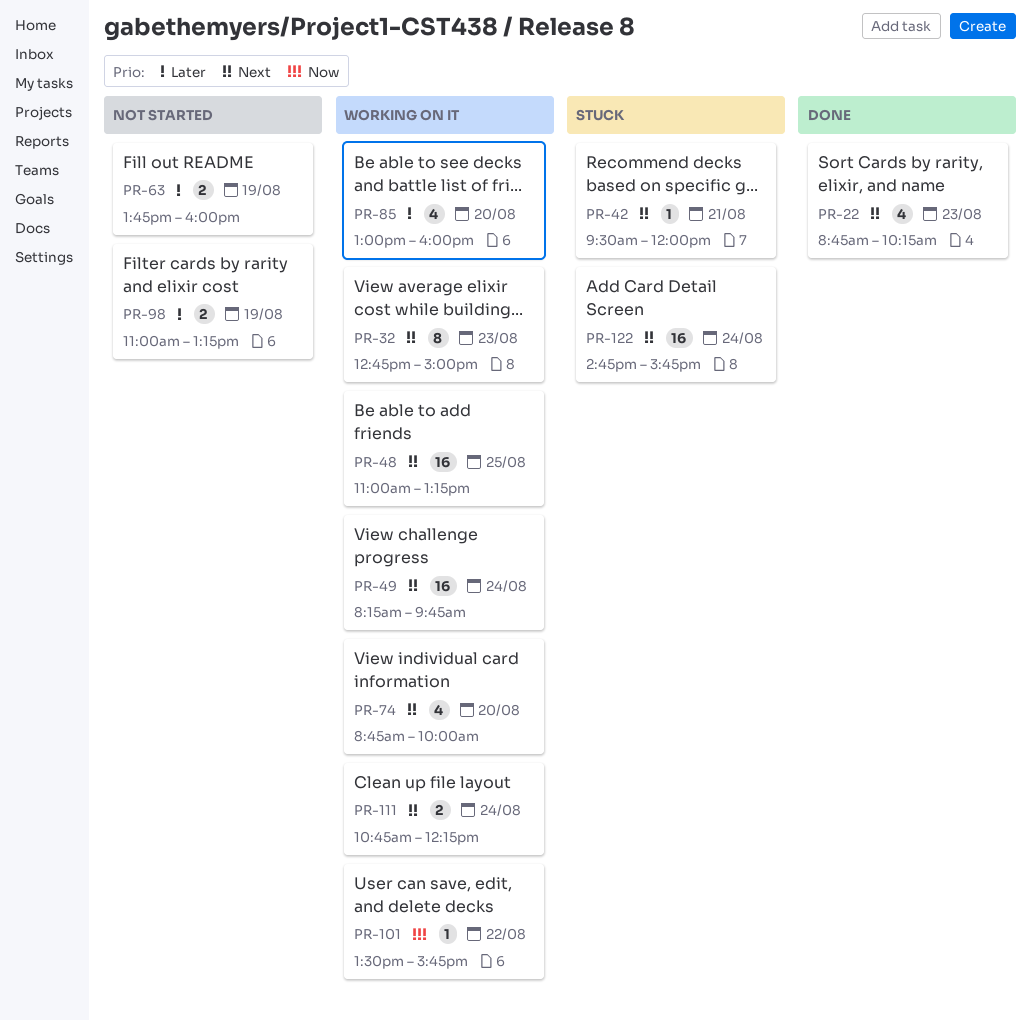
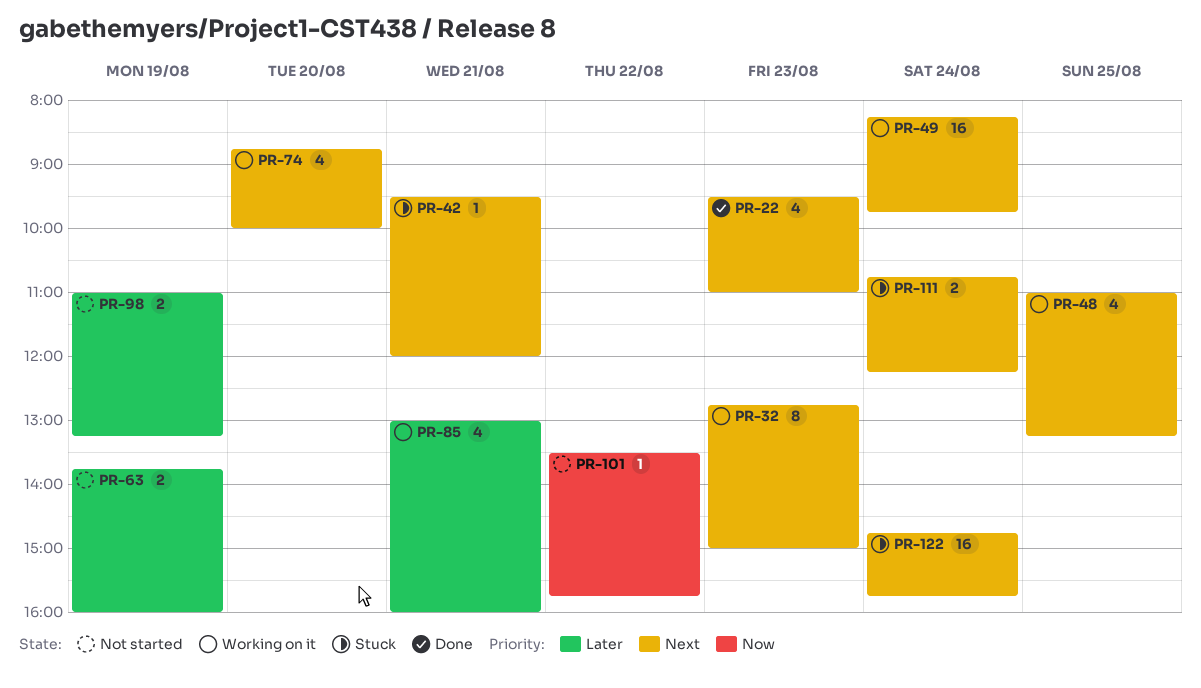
PR-22, begins: 08:45 -> 09:30
PR-22, ends: 10:15 -> 11:00
PR-48, estimate: 16 -> 4
PR-85, day: Aug 20 -> Aug 21
PR-101, status: Working on it -> Not started
PR-111, status: Working on it -> Stuck

